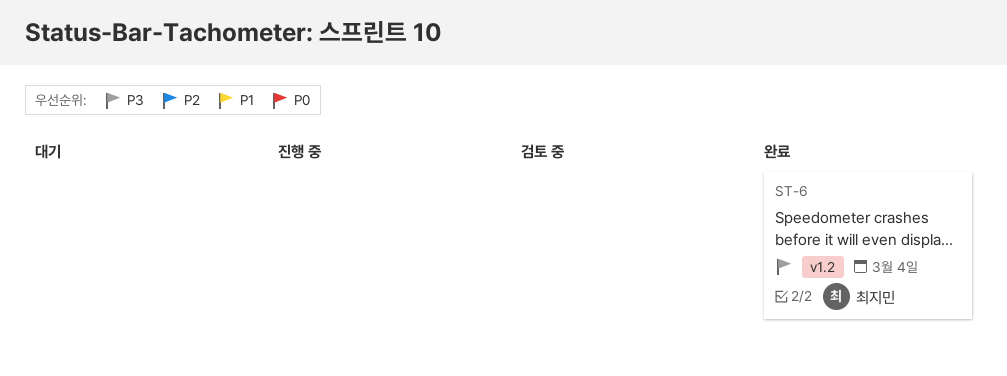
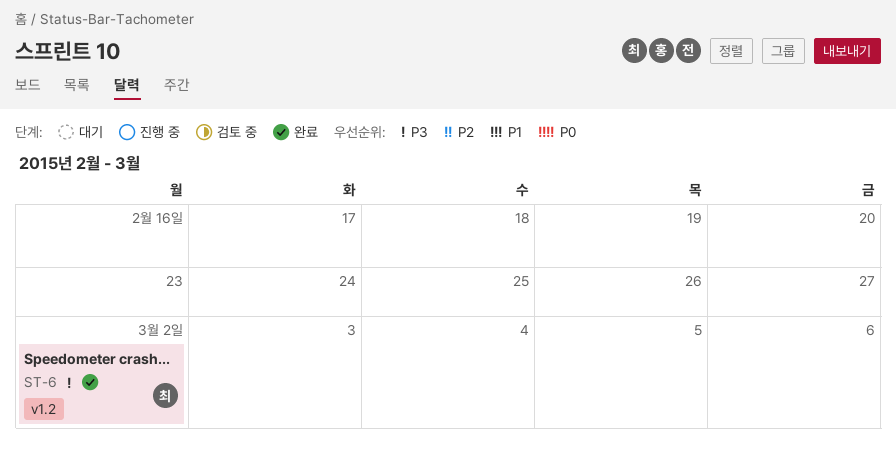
ST-6, due: Mar 4 -> Mar 2

